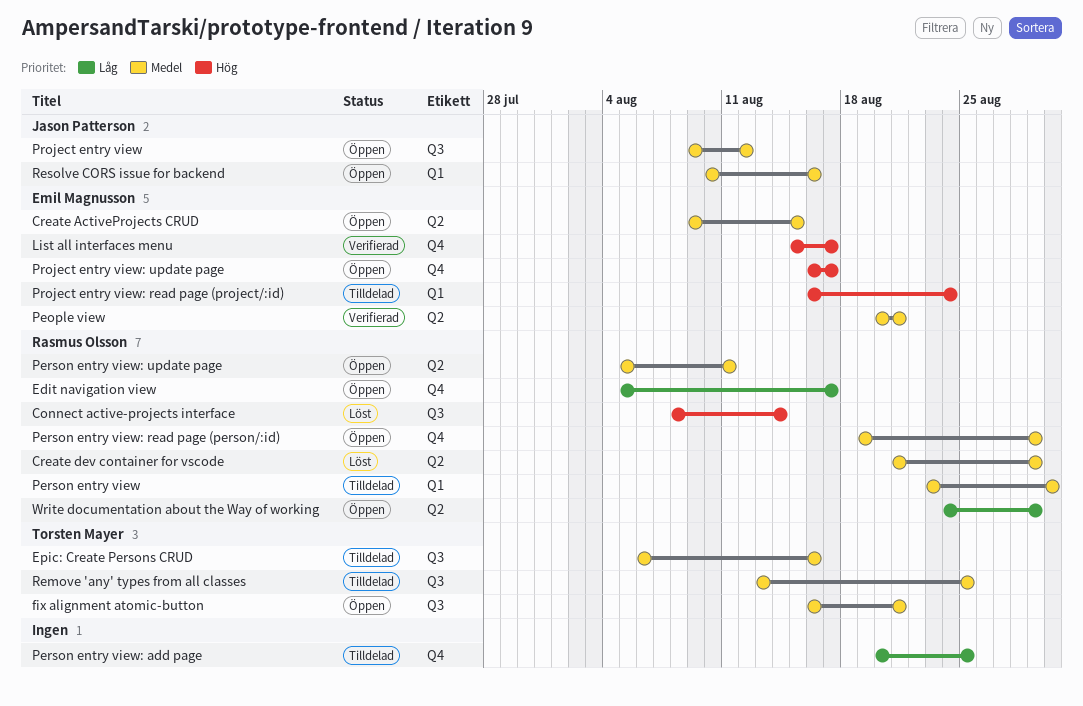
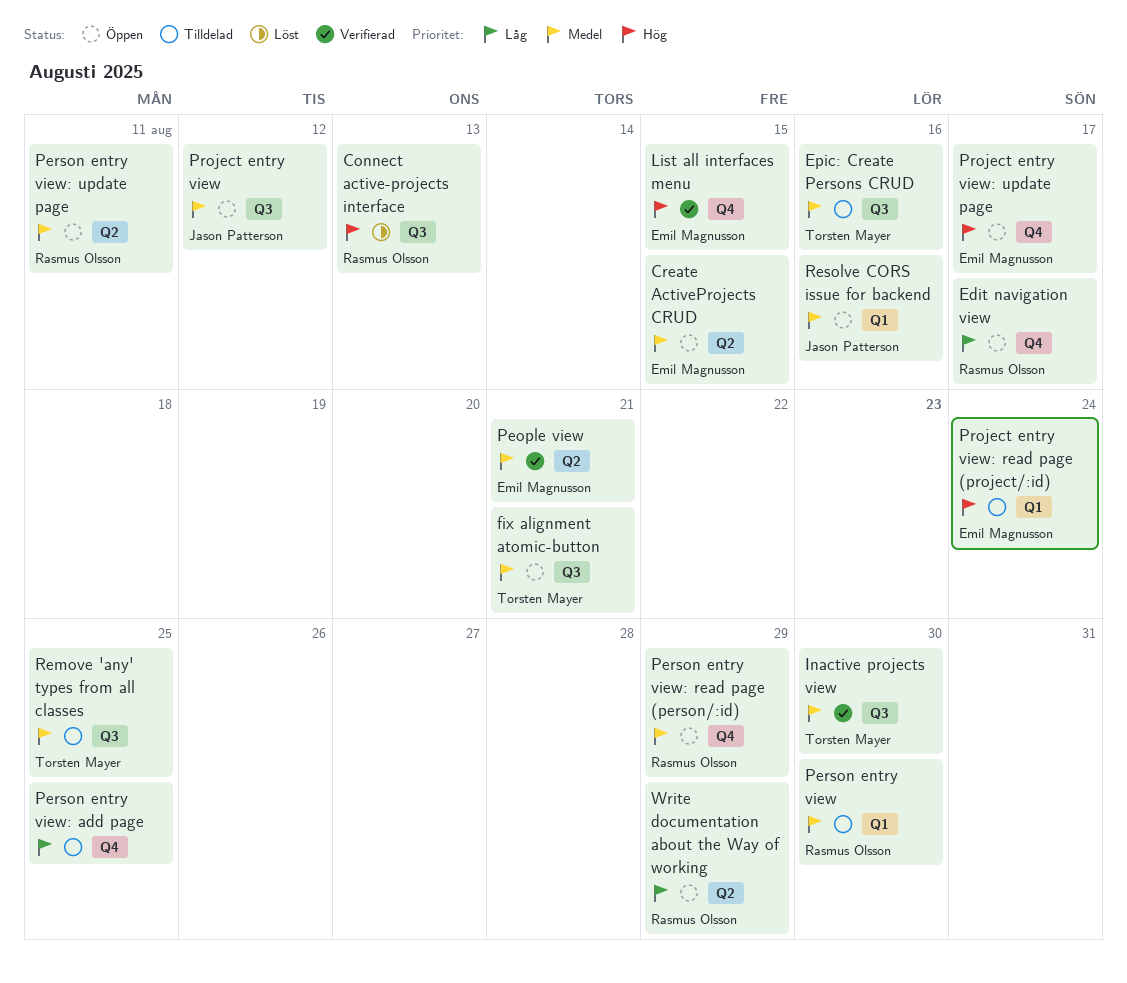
Connect active-projects interface, due: Aug 14 -> Aug 13
Create dev container for vscode: present -> none
Inactive projects view: none -> present
List all interfaces menu, due: Aug 17 -> Aug 15

